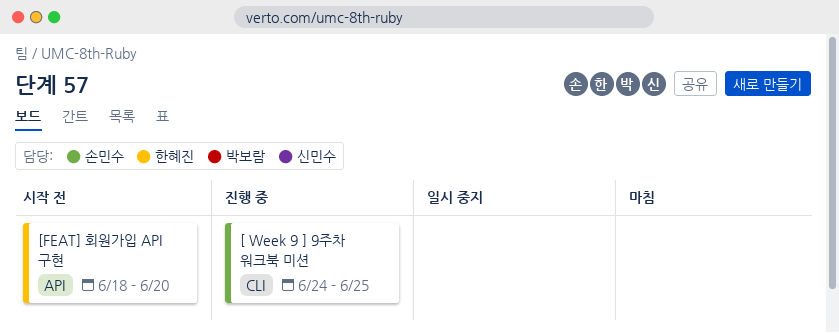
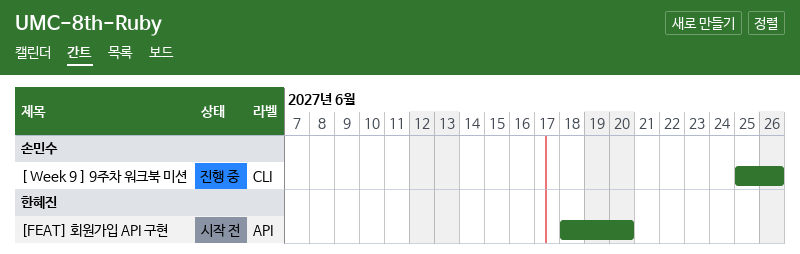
[ Week 9 ] 9주차 워크북 미션, start: Jun 24 -> Jun 25
[ Week 9 ] 9주차 워크북 미션, due: Jun 25 -> Jun 26

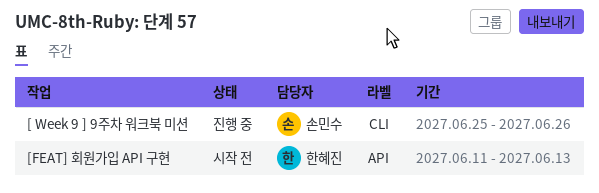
[FEAT] 회원가입 API 구현, start: Jun 18 -> Jun 11
[FEAT] 회원가입 API 구현, due: Jun 20 -> Jun 13

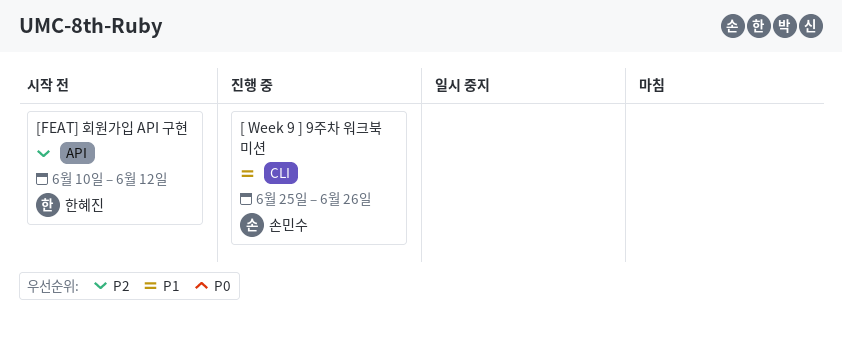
[FEAT] 회원가입 API 구현, start: Jun 11 -> Jun 10
[FEAT] 회원가입 API 구현, due: Jun 13 -> Jun 12

